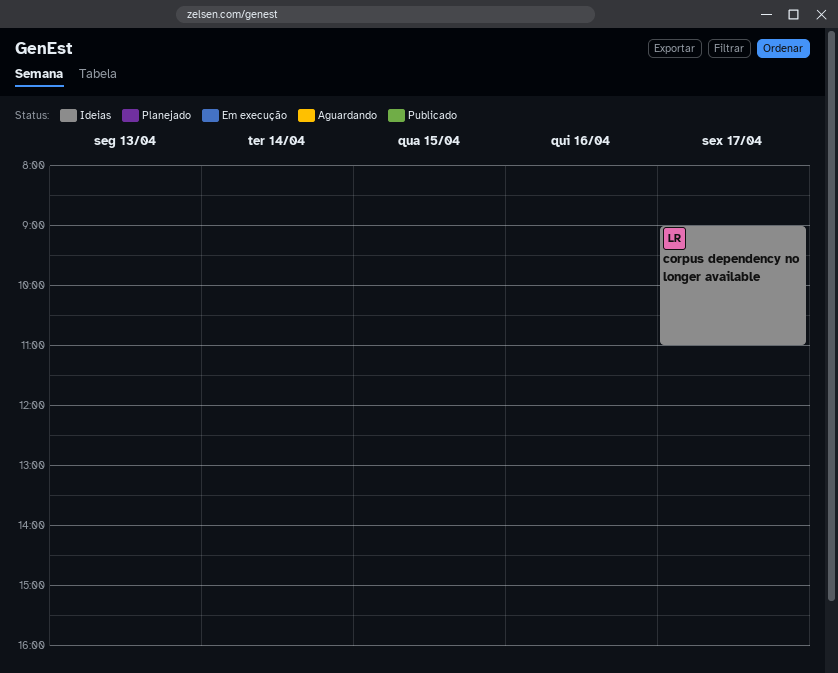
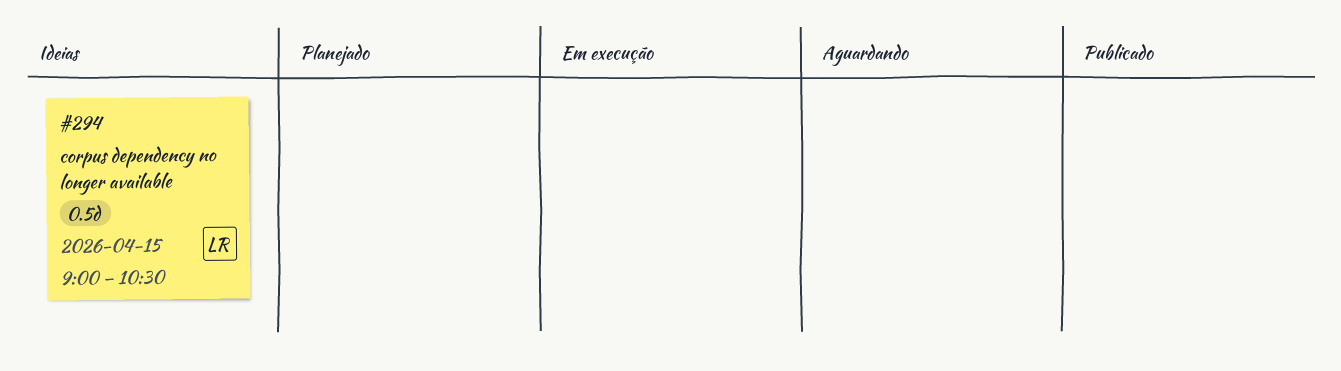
corpus dependency no longer available, day: Apr 17 -> Apr 15
corpus dependency no longer available, ends: 11:00 -> 10:30

